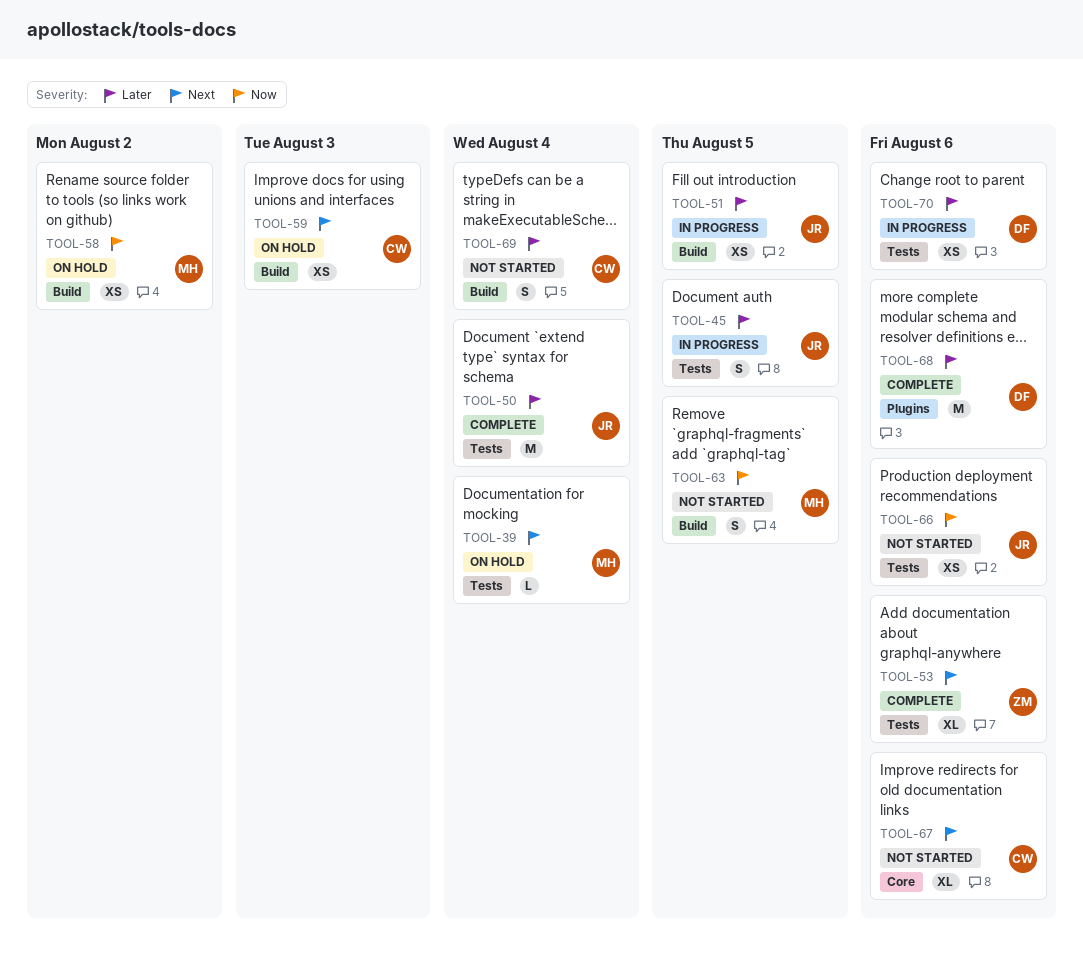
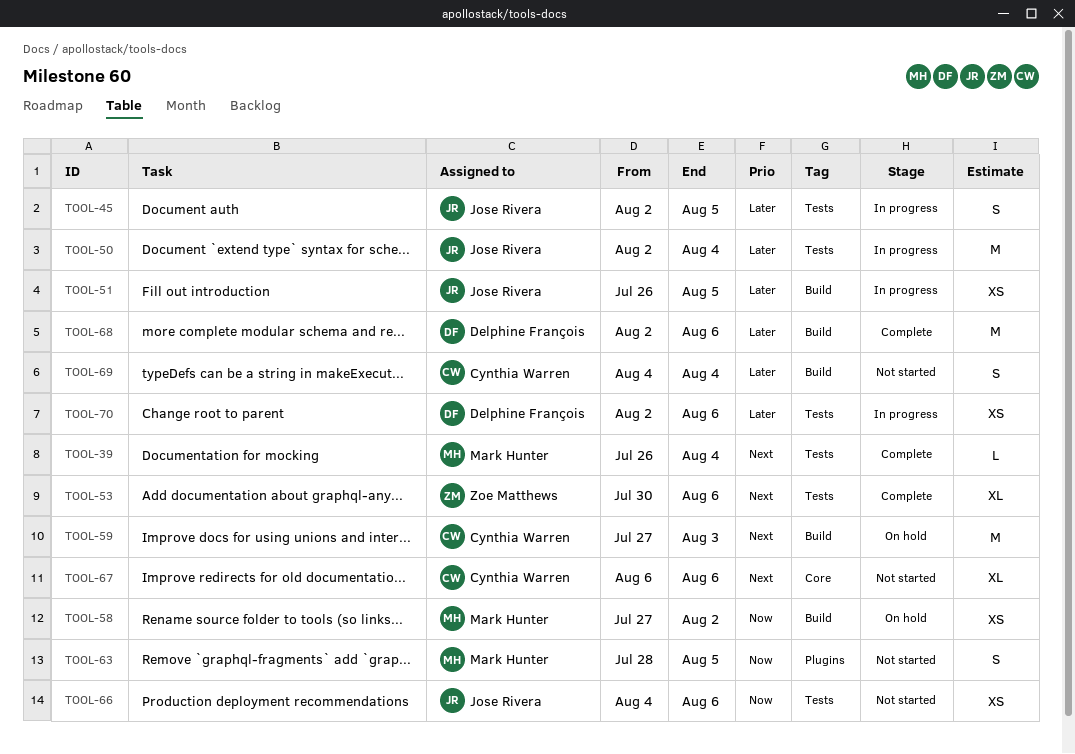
TOOL-39, status: On hold -> Complete
TOOL-50, status: Complete -> In progress
TOOL-59, estimate: XS -> M
TOOL-63, label: Build -> Plugins
TOOL-68, label: Plugins -> Build

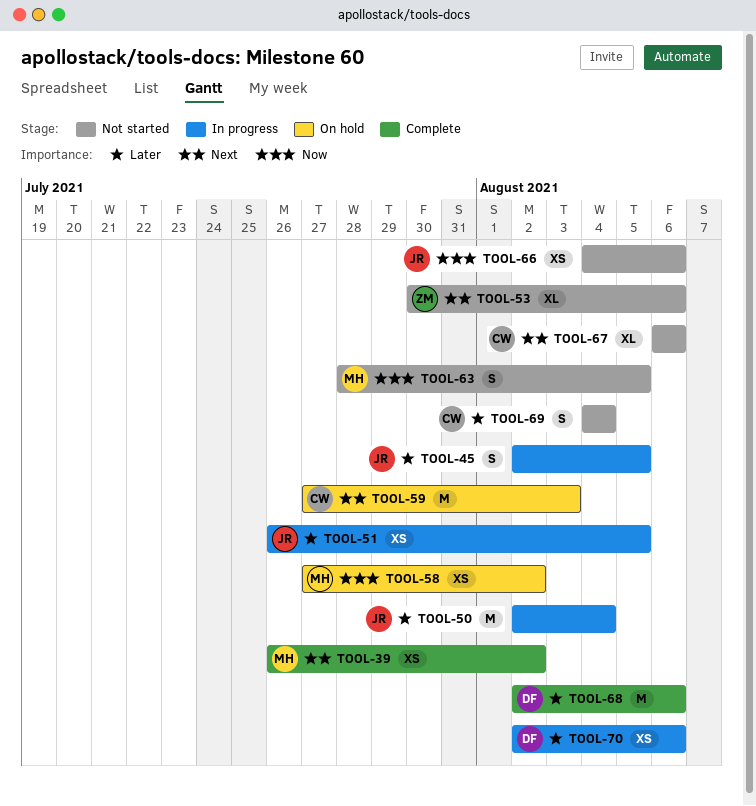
TOOL-39, estimate: L -> XS
TOOL-39, due: Aug 4 -> Aug 2
TOOL-53, status: Complete -> Not started

